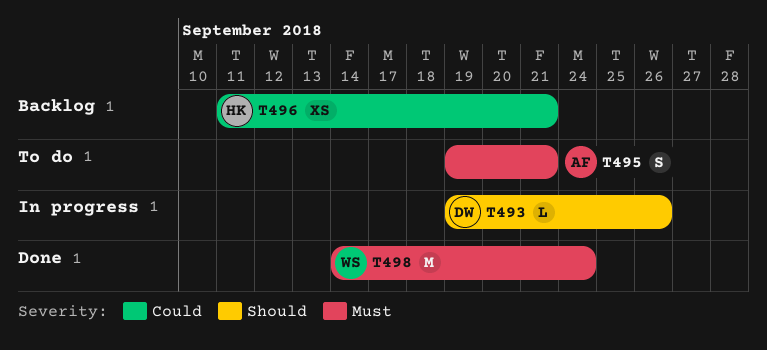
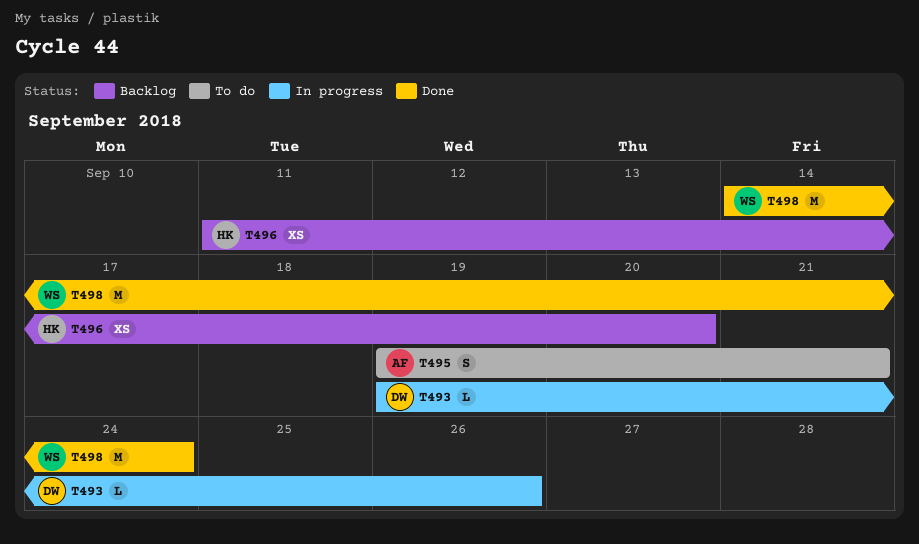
T496, due: Sep 21 -> Sep 20

